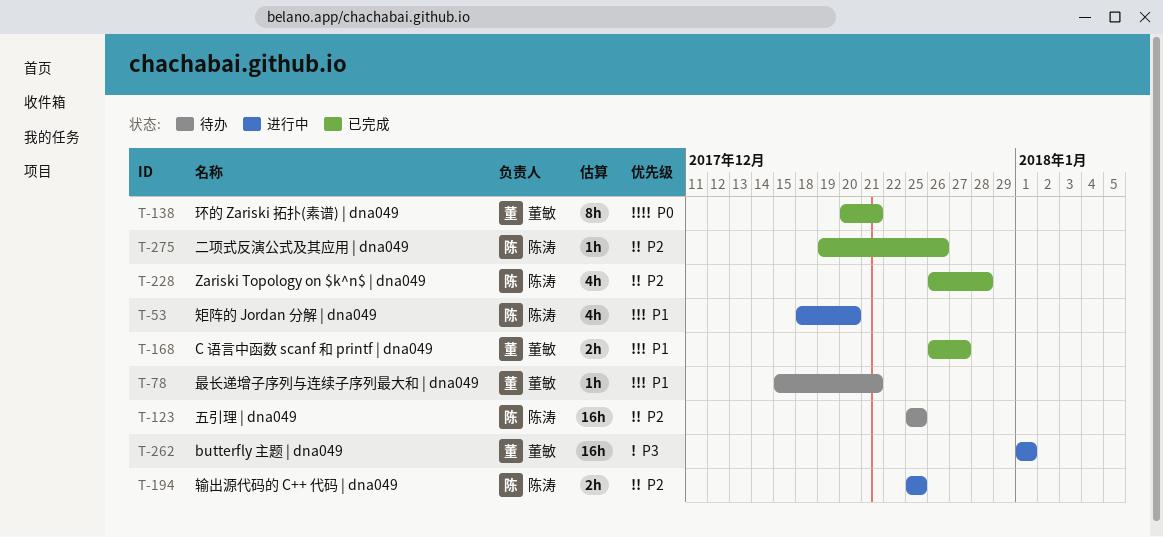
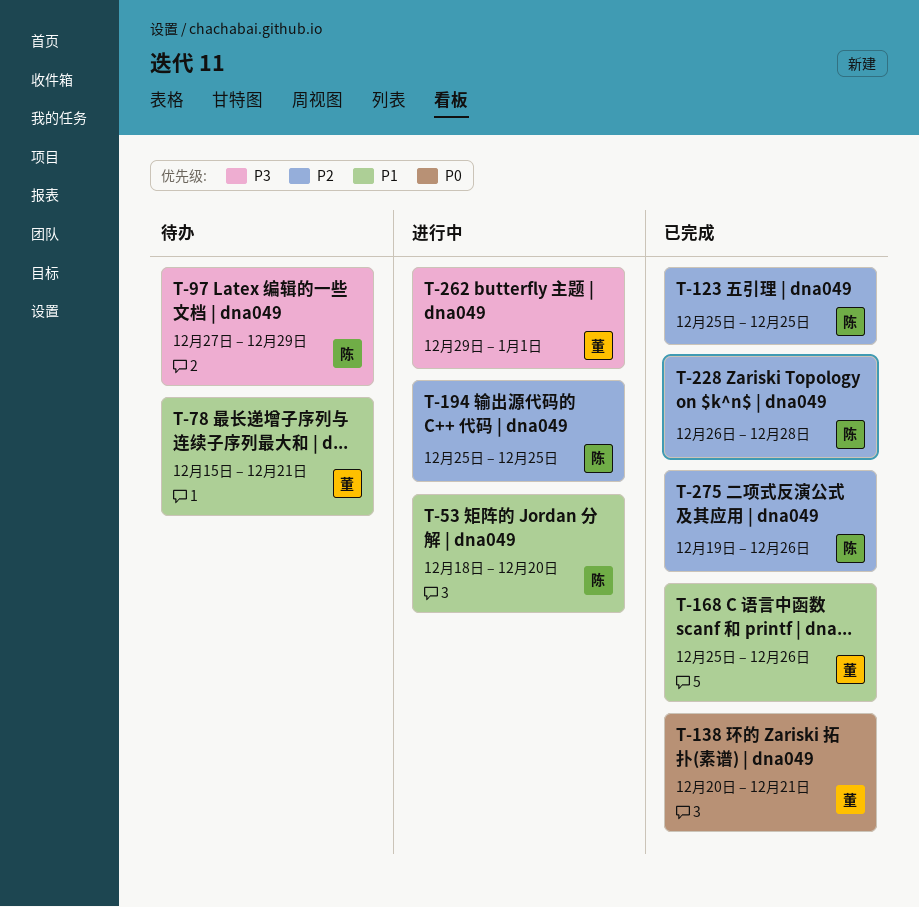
T-97: none -> present
T-123, status: 待办 -> 已完成
T-168, start: Dec 26 -> Dec 25
T-168, due: Dec 27 -> Dec 26
T-262, start: Jan 1 -> Dec 29

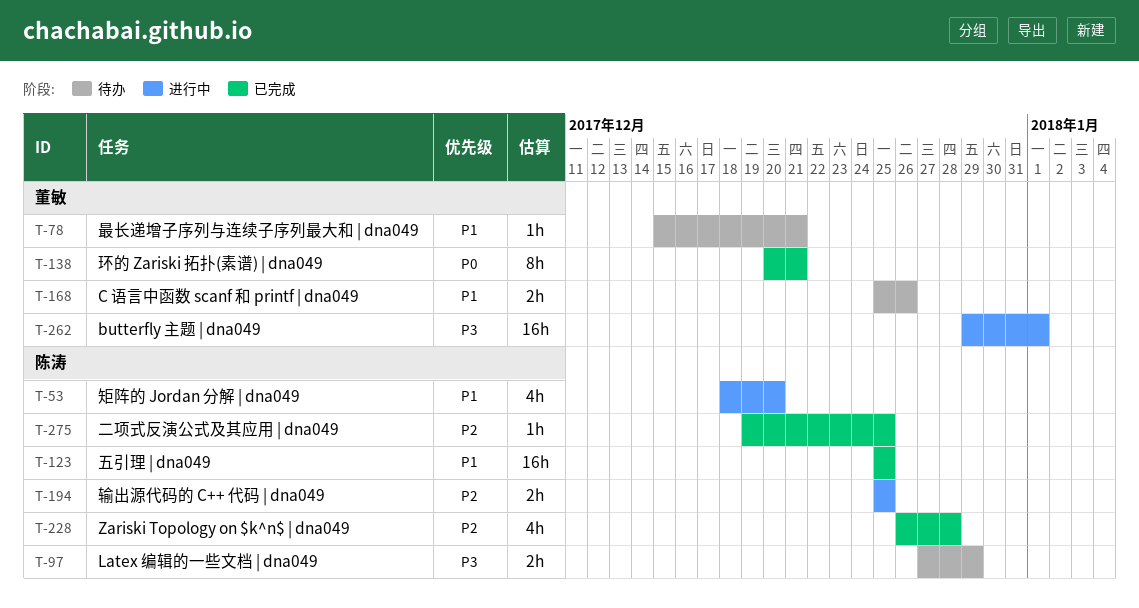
T-123, priority: P2 -> P1
T-168, status: 已完成 -> 待办
T-275, due: Dec 26 -> Dec 25

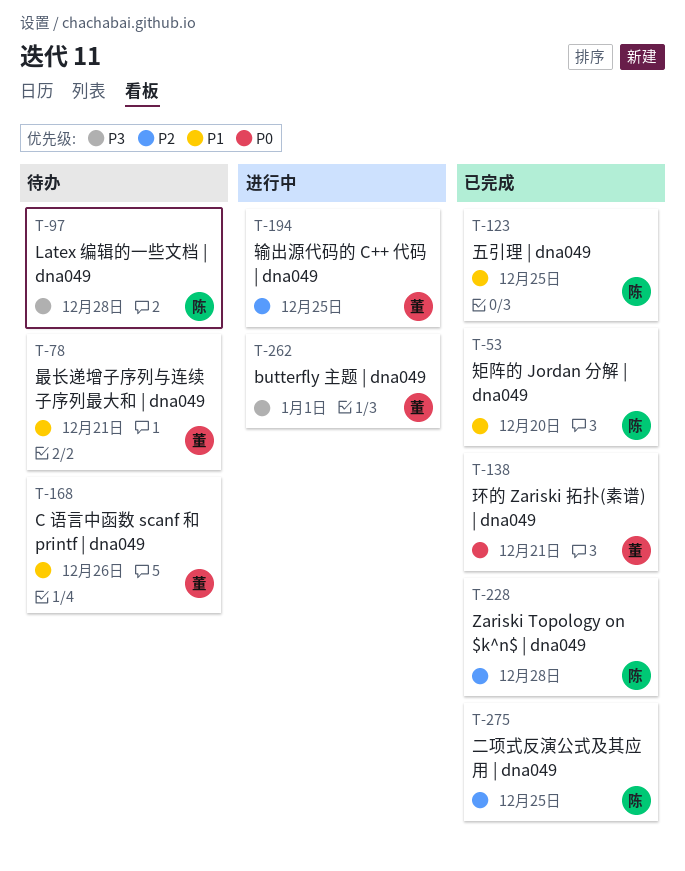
T-53, status: 进行中 -> 已完成
T-97, due: Dec 29 -> Dec 28
T-194, owner: 陈涛 -> 董敏

